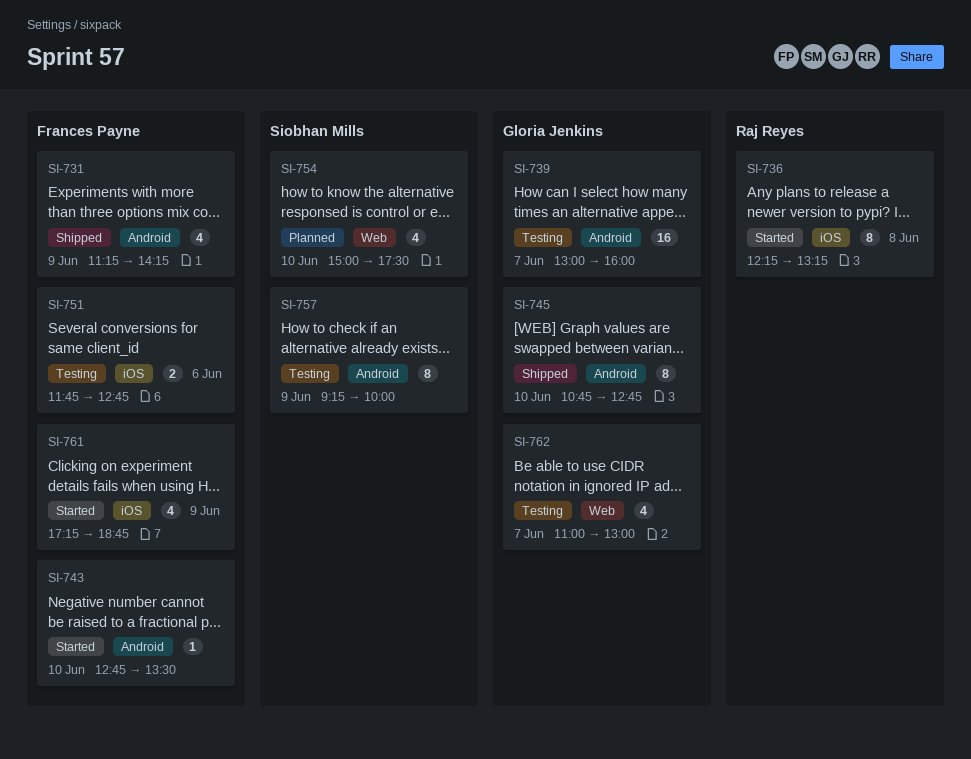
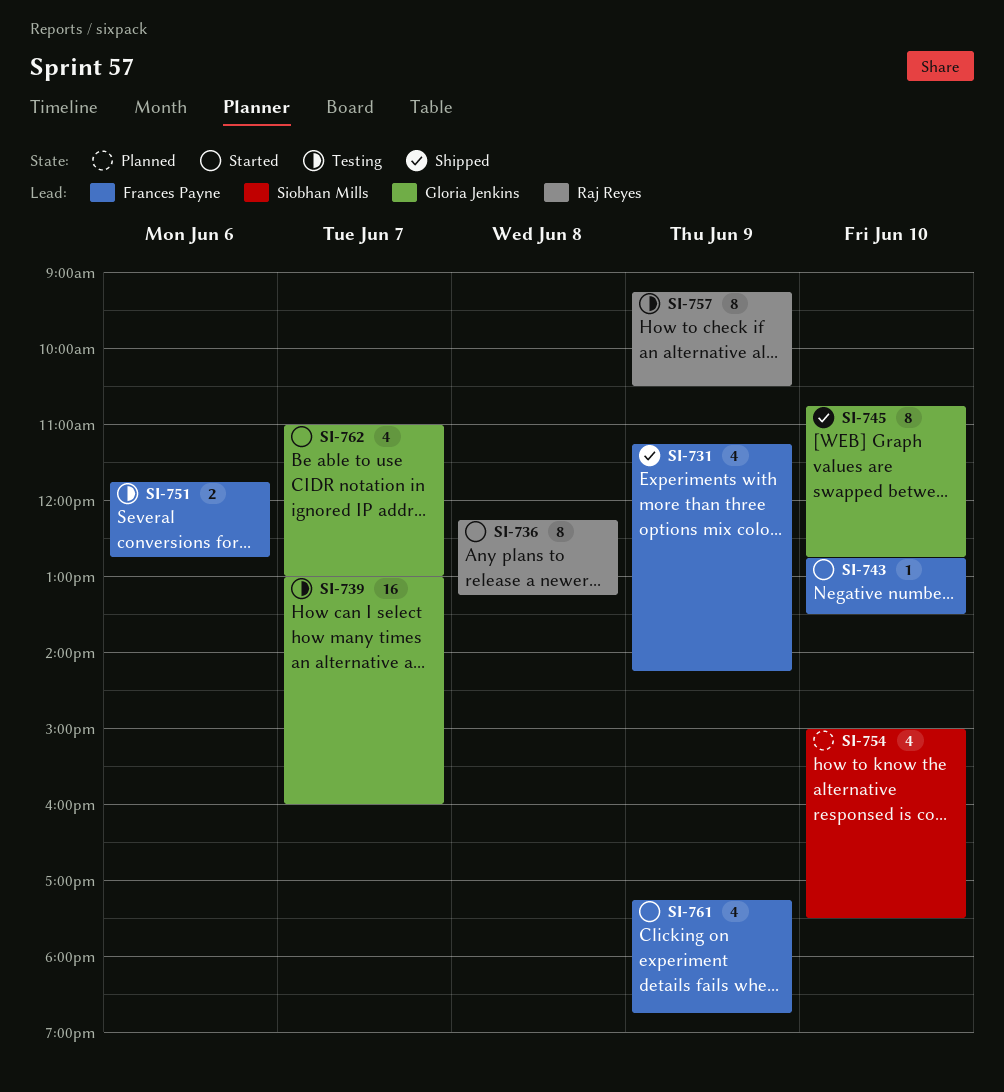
SI-757, owner: Siobhan Mills -> Raj Reyes
SI-757, ends: 10:00 -> 10:30
SI-762, status: Testing -> Started

